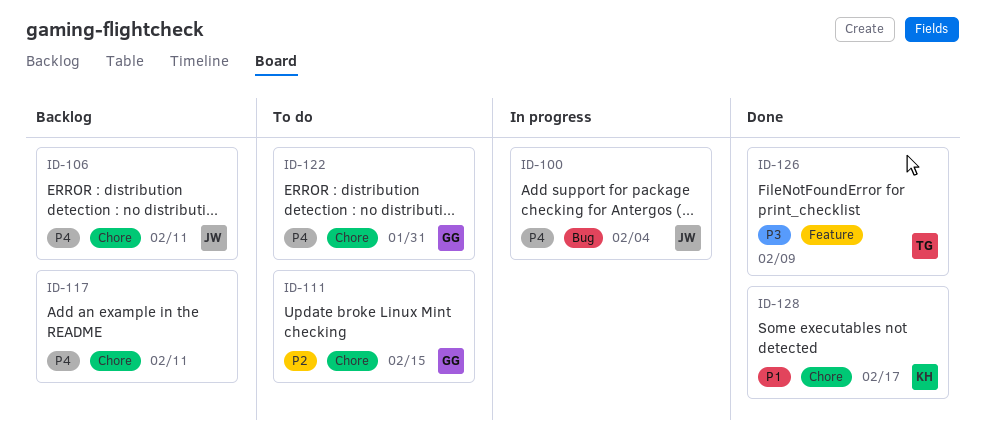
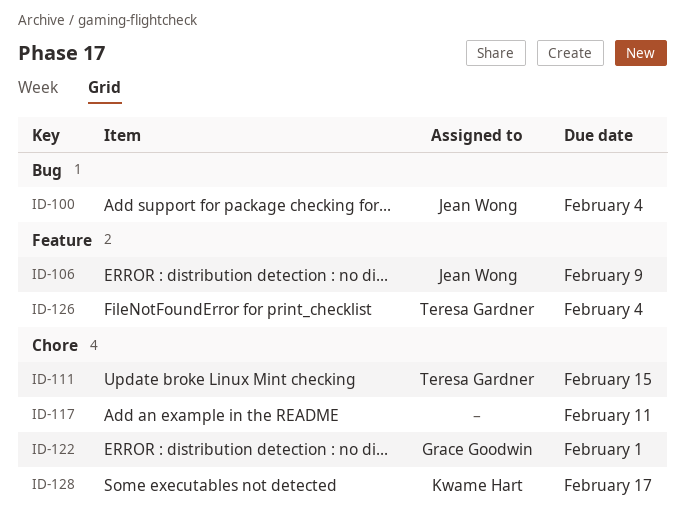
ID-106, label: Chore -> Feature
ID-106, due: Feb 11 -> Feb 9
ID-111, owner: Grace Goodwin -> Teresa Gardner
ID-122, due: Jan 31 -> Feb 1
ID-126, due: Feb 9 -> Feb 4

